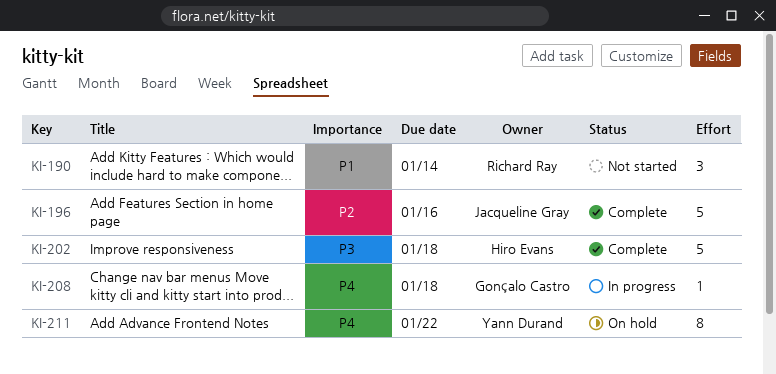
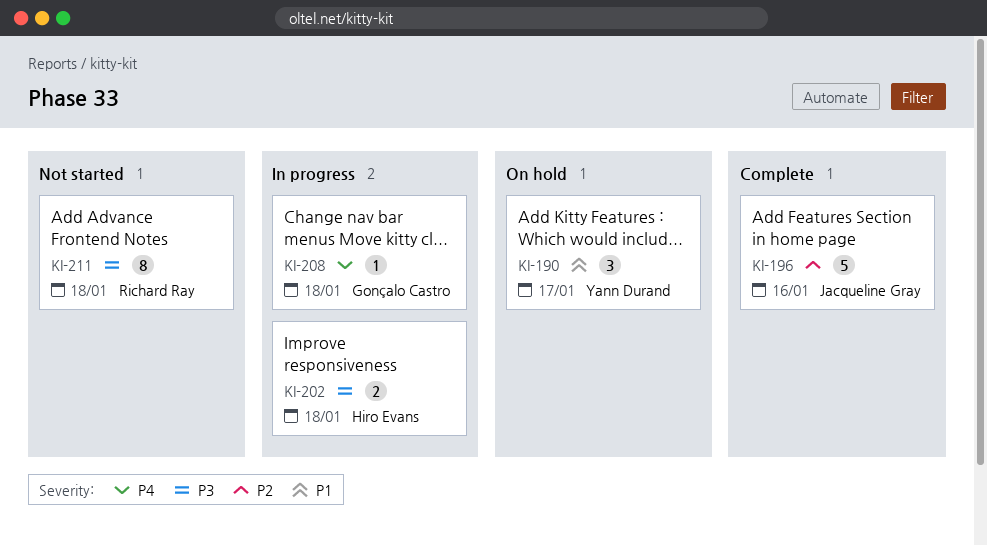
KI-190, status: Not started -> On hold
KI-190, owner: Richard Ray -> Yann Durand
KI-190, due: Jan 14 -> Jan 17
KI-202, status: Complete -> In progress
KI-202, estimate: 5 -> 2
KI-211, status: On hold -> Not started
KI-211, owner: Yann Durand -> Richard Ray
KI-211, priority: P4 -> P3
KI-211, due: Jan 22 -> Jan 18

